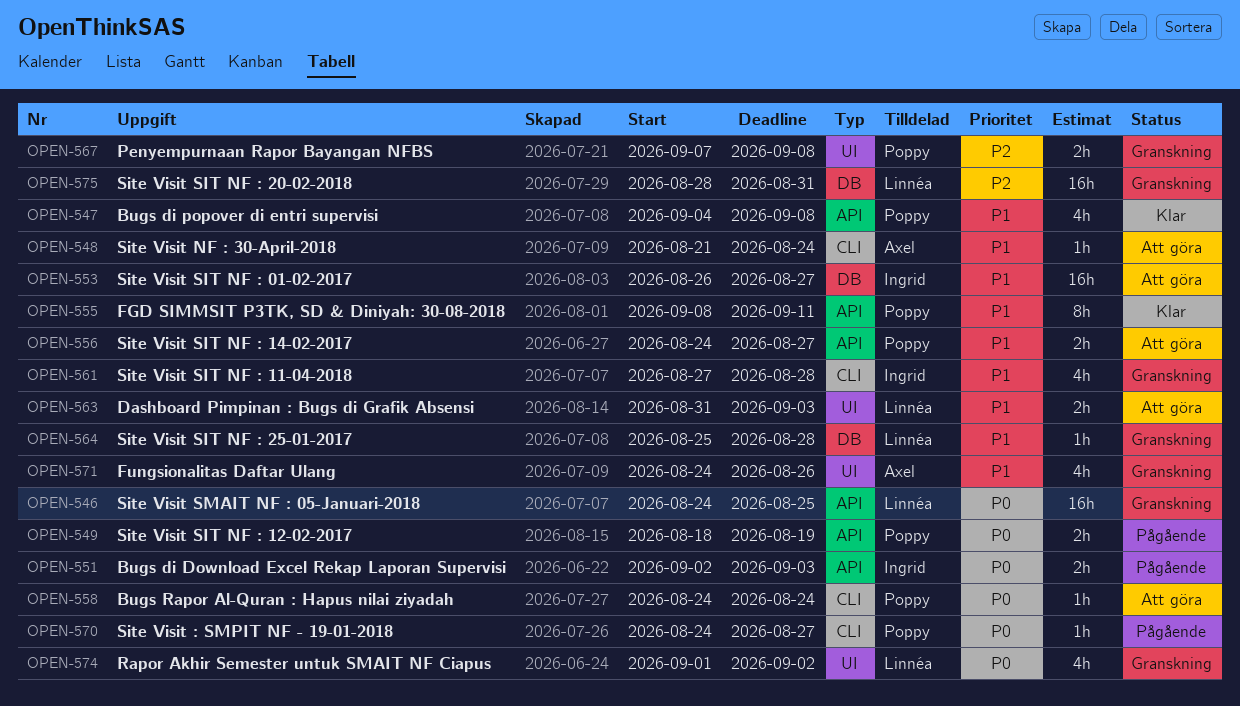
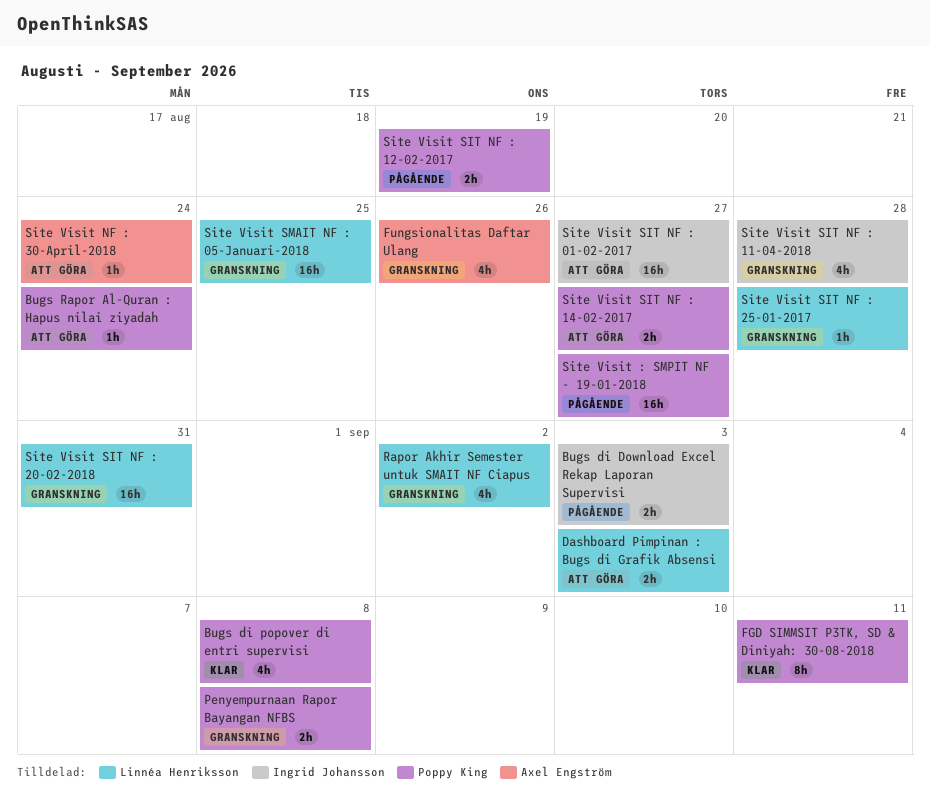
Site Visit : SMPIT NF - 19-01-2018, estimate: 1h -> 16h

